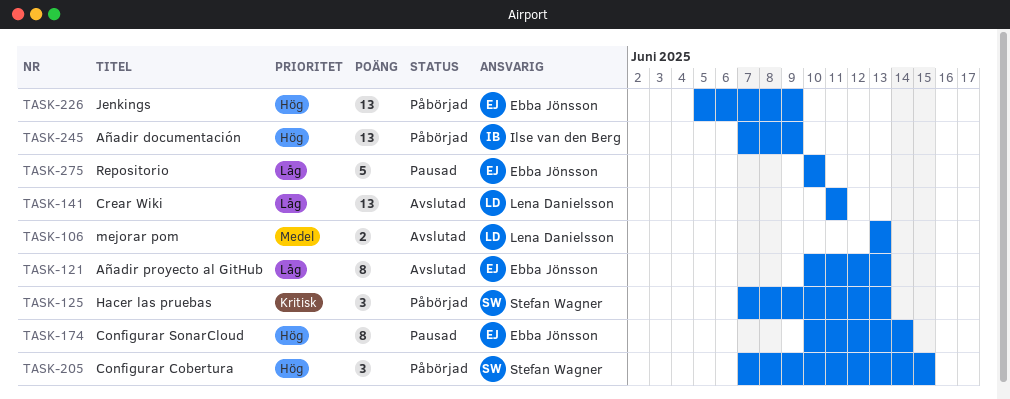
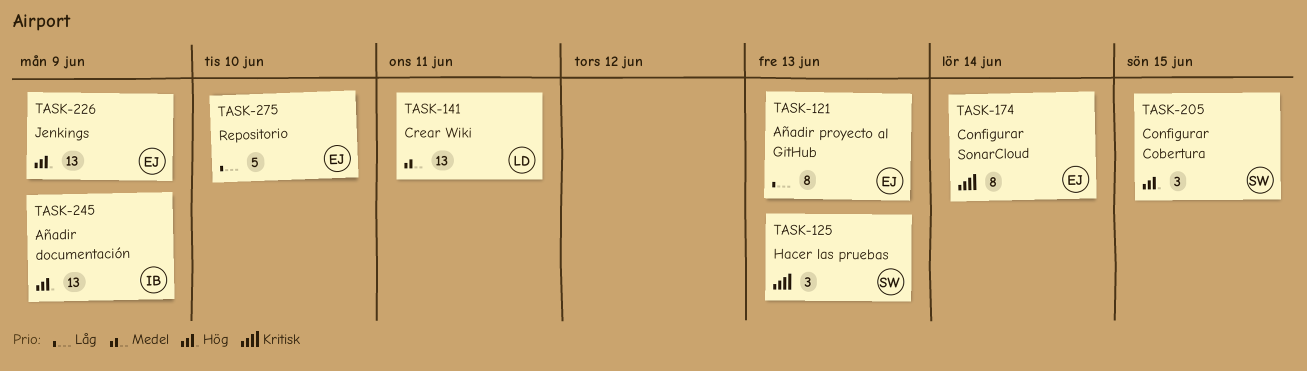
TASK-106: present -> none
TASK-141, priority: Låg -> Medel
TASK-174, priority: Hög -> Kritisk

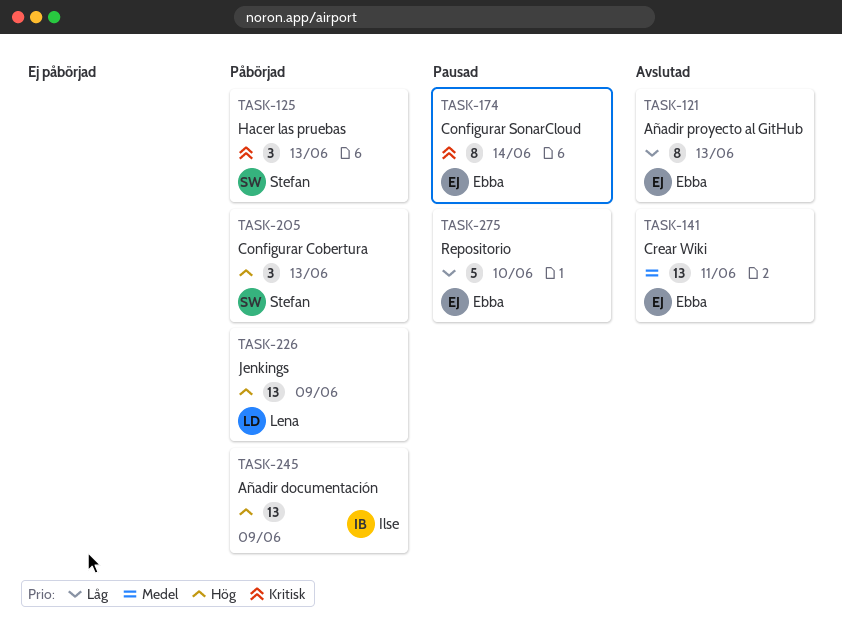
TASK-141, owner: Lena -> Ebba
TASK-205, due: Jun 15 -> Jun 13
TASK-226, owner: Ebba -> Lena

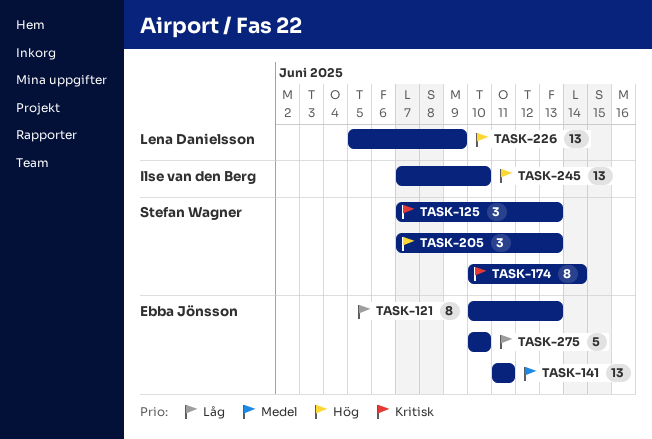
TASK-174, owner: Ebba Jönsson -> Stefan Wagner
TASK-245, due: Jun 9 -> Jun 10

